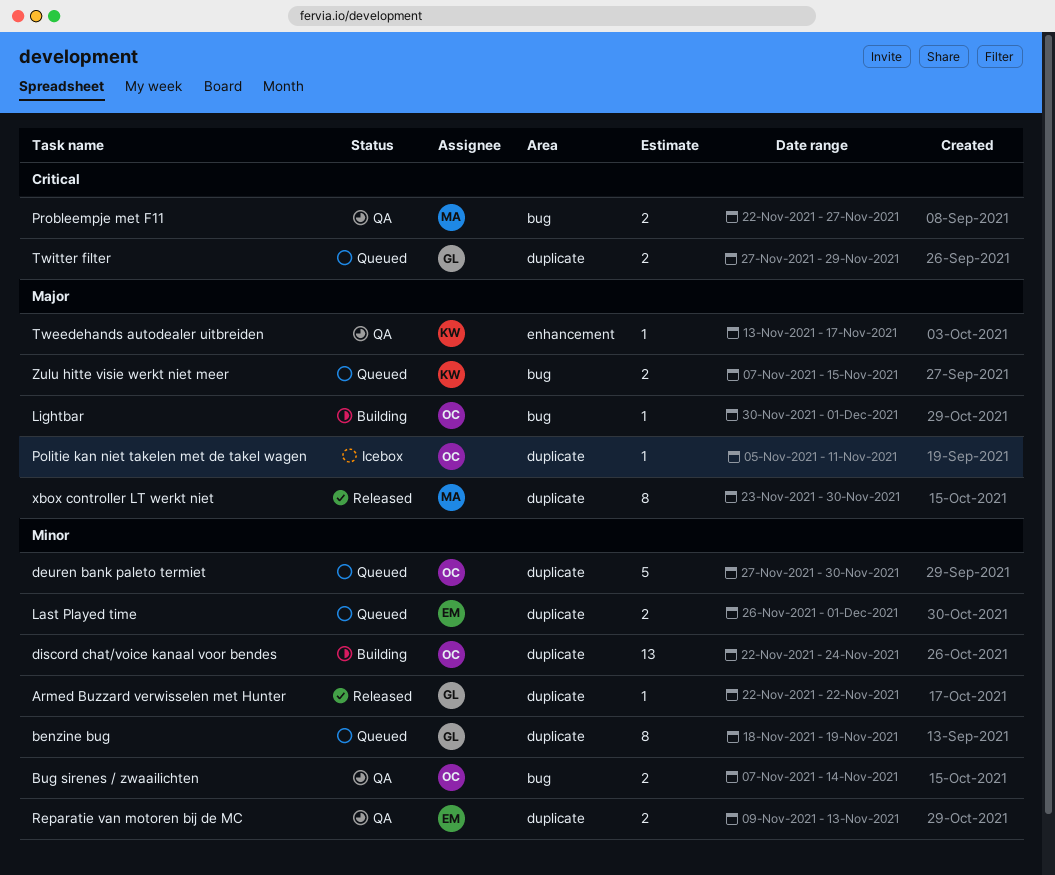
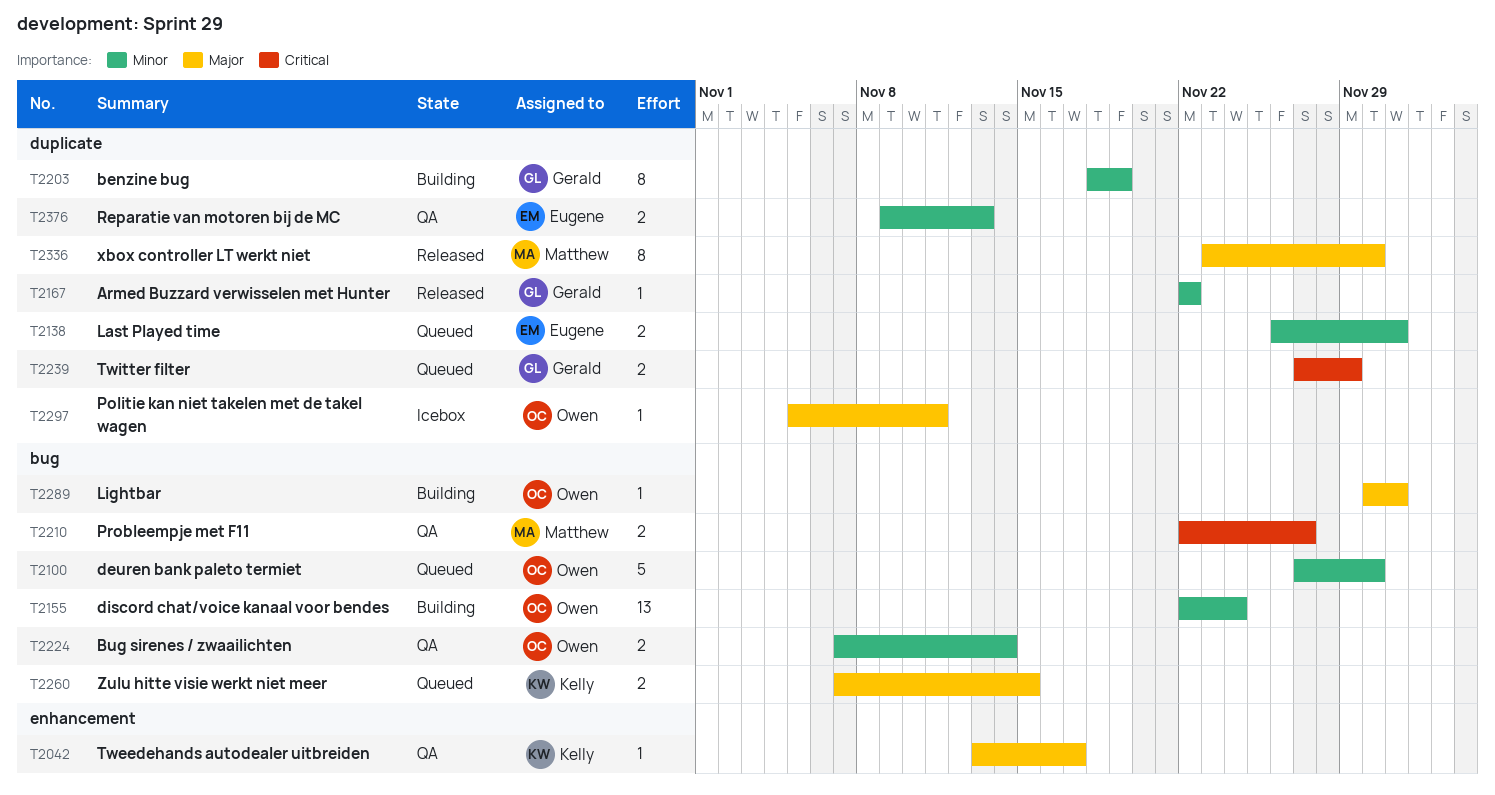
benzine bug, status: Queued -> Building
deuren bank paleto termiet, label: duplicate -> bug
discord chat/voice kanaal voor bendes, label: duplicate -> bug

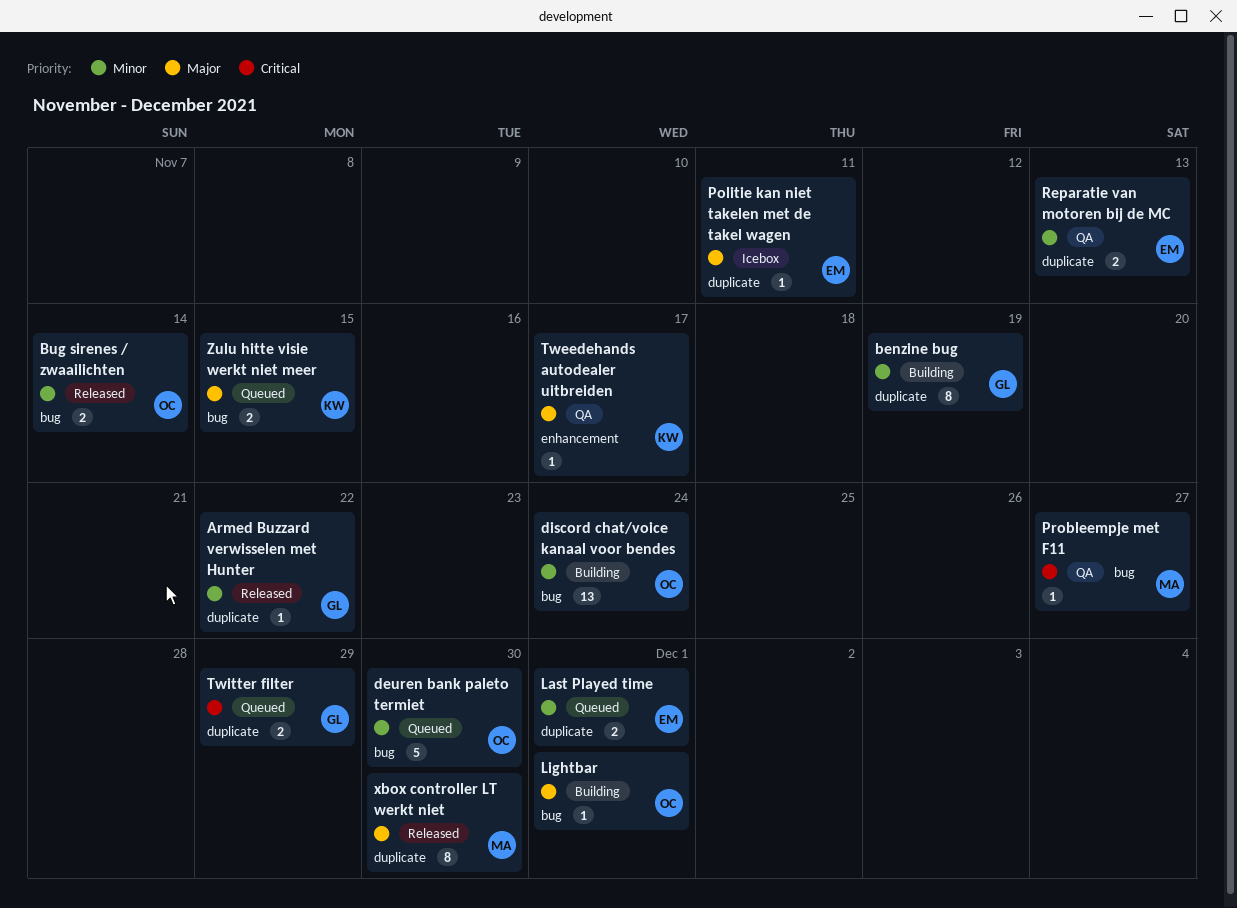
Bug sirenes / zwaailichten, status: QA -> Released
Politie kan niet takelen met de takel wagen, owner: Owen -> Eugene
Probleempje met F11, estimate: 2 -> 1

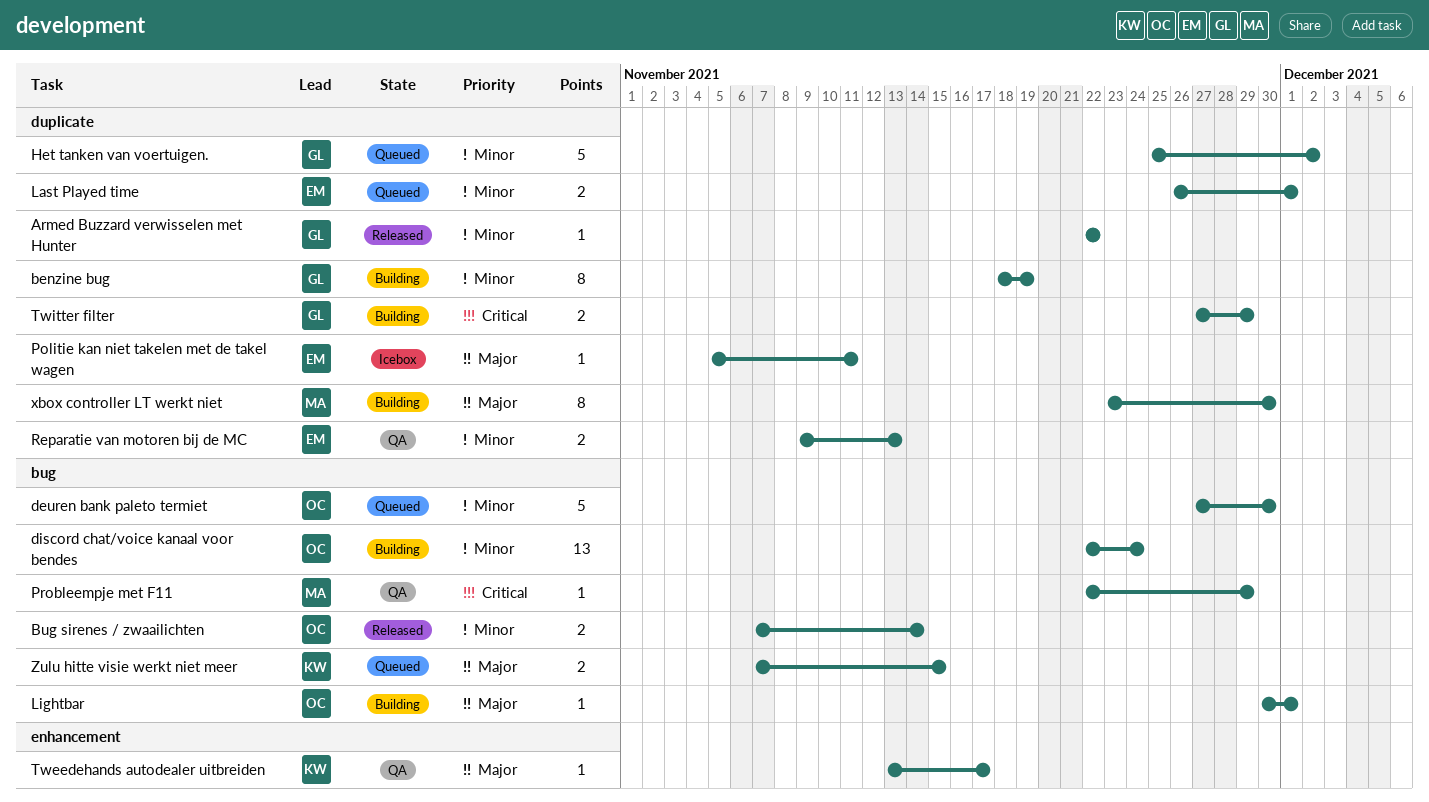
Het tanken van voertuigen.: none -> present
Probleempje met F11, due: Nov 27 -> Nov 29
Twitter filter, status: Queued -> Building
xbox controller LT werkt niet, status: Released -> Building

